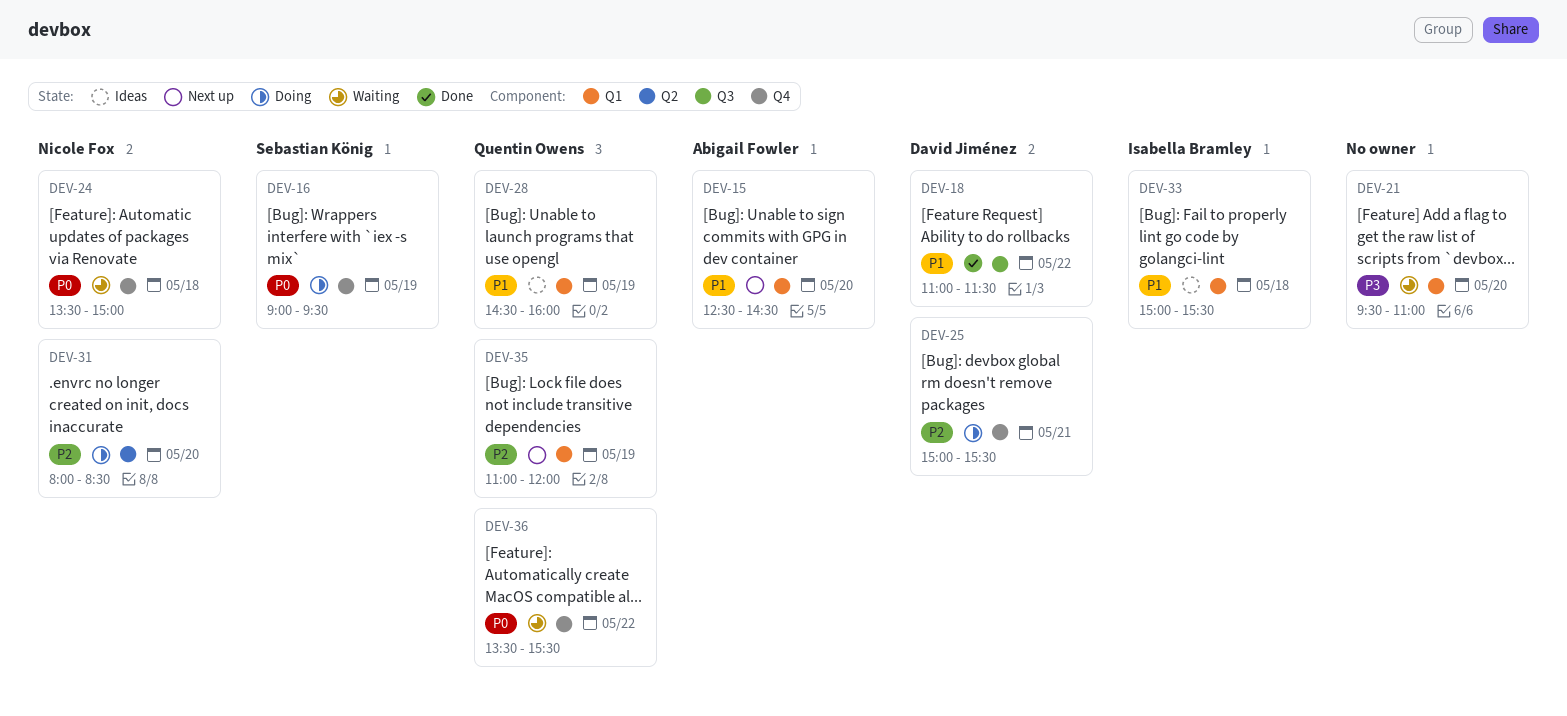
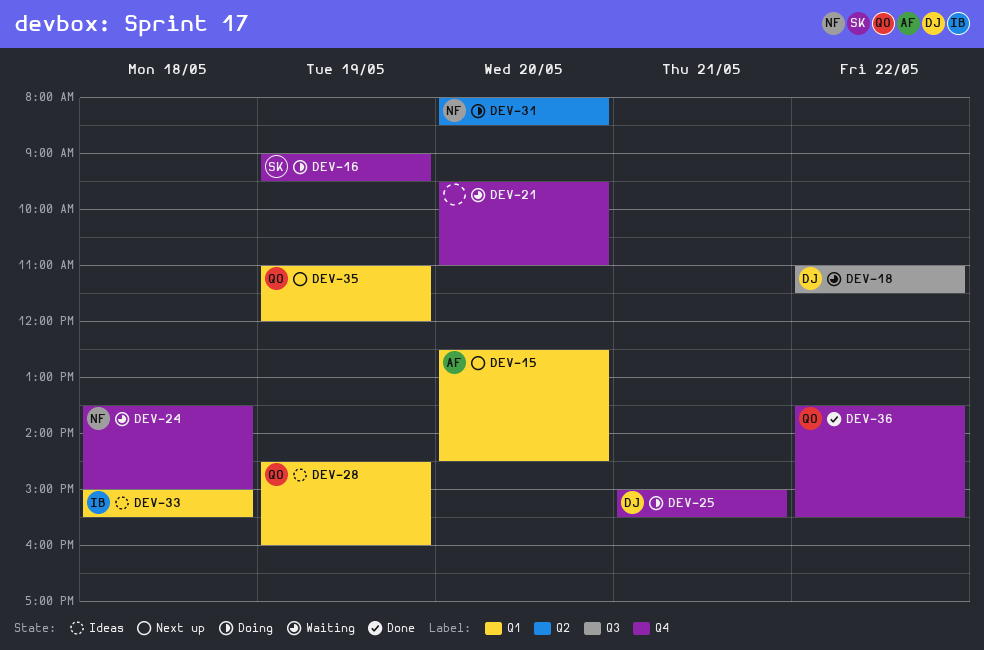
DEV-18, status: Done -> Waiting
DEV-21, label: Q1 -> Q4
DEV-36, status: Waiting -> Done

